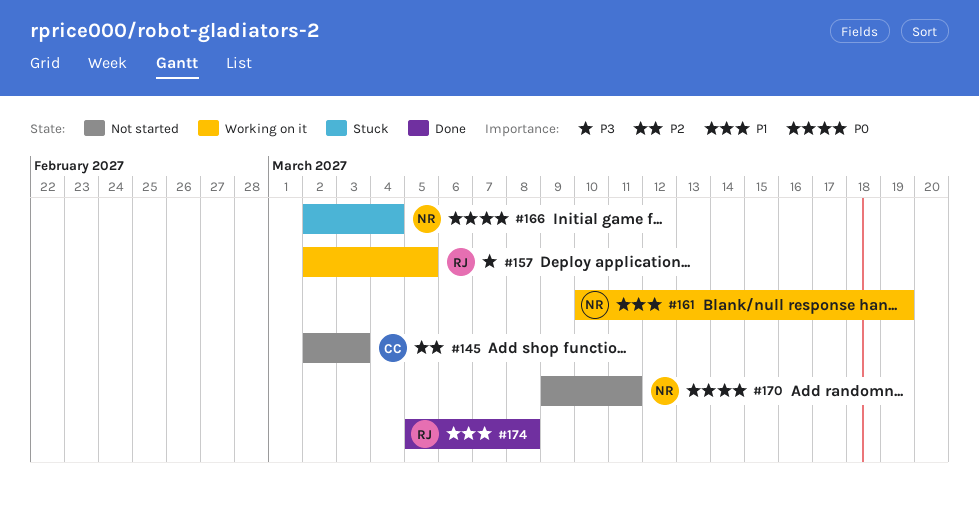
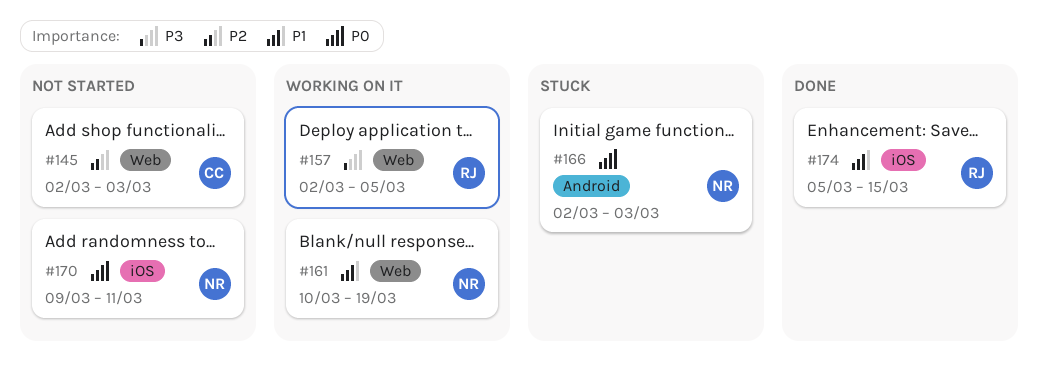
#166, due: Mar 4 -> Mar 3
#174, due: Mar 8 -> Mar 15

